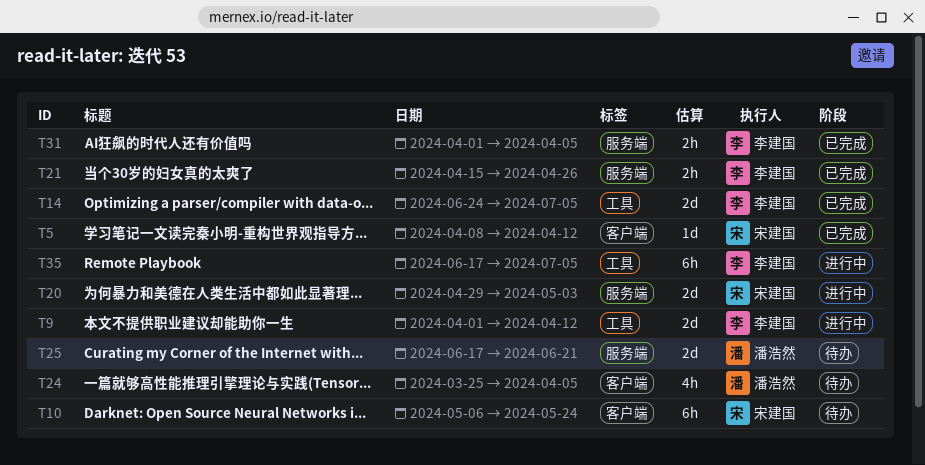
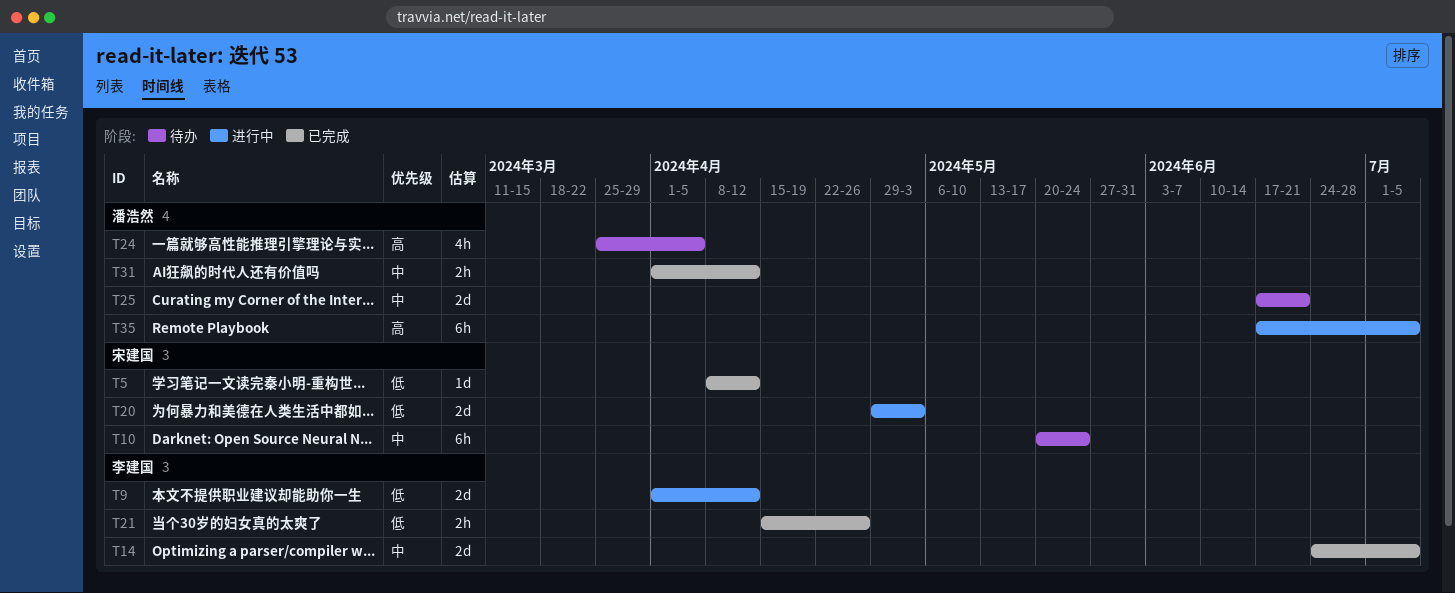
T10, start: May 6 -> May 20
T31, owner: 李建国 -> 潘浩然
T31, due: Apr 5 -> Apr 12
T35, owner: 李建国 -> 潘浩然

